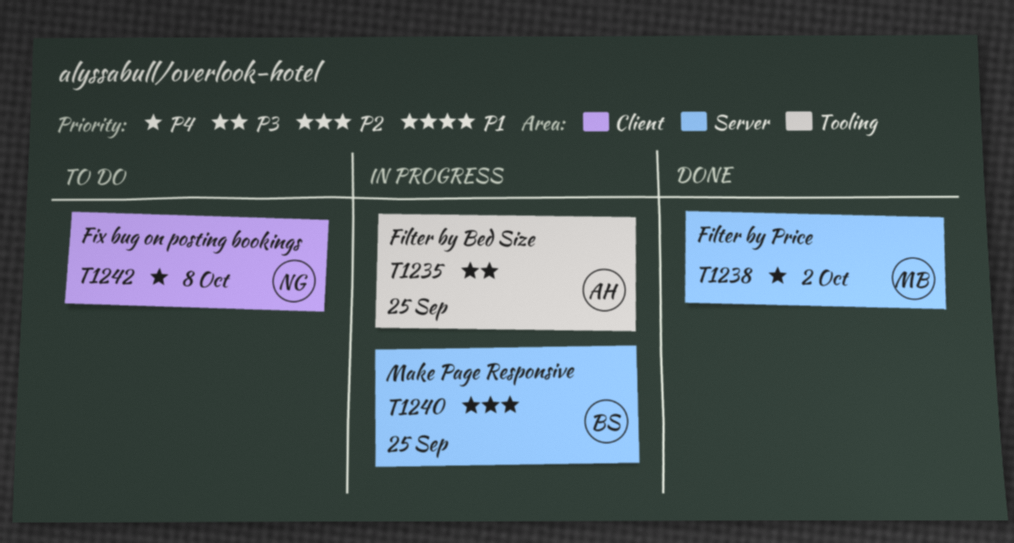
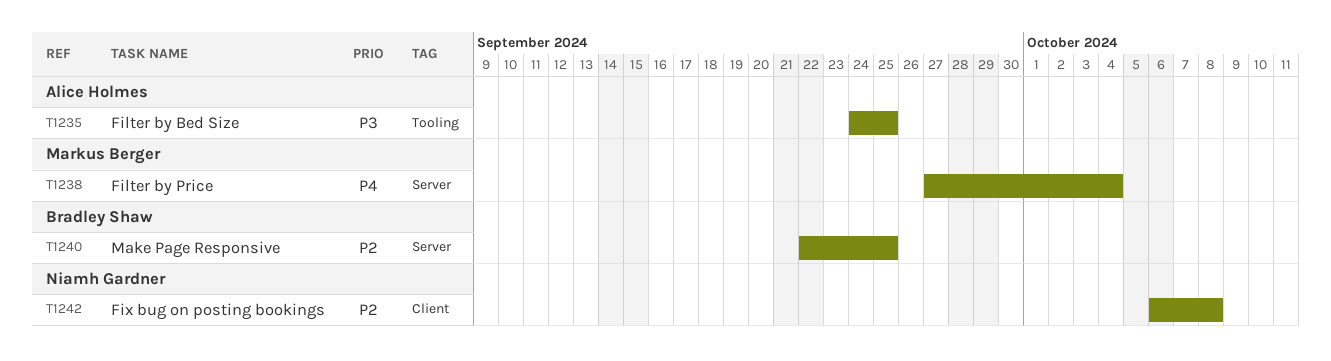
T1238, due: Oct 2 -> Oct 4
T1242, priority: P4 -> P2

